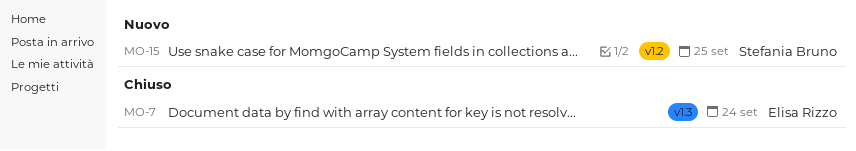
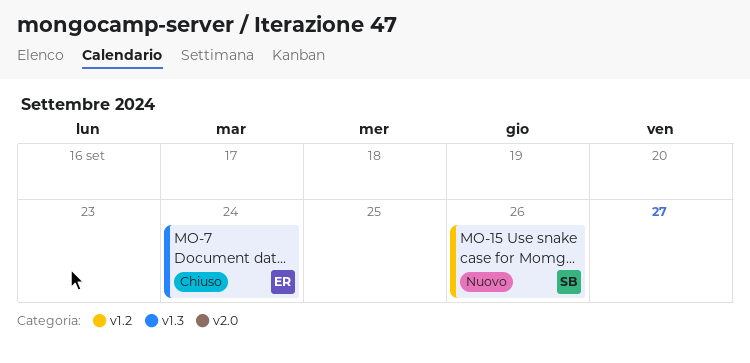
MO-15, due: Sep 25 -> Sep 26

